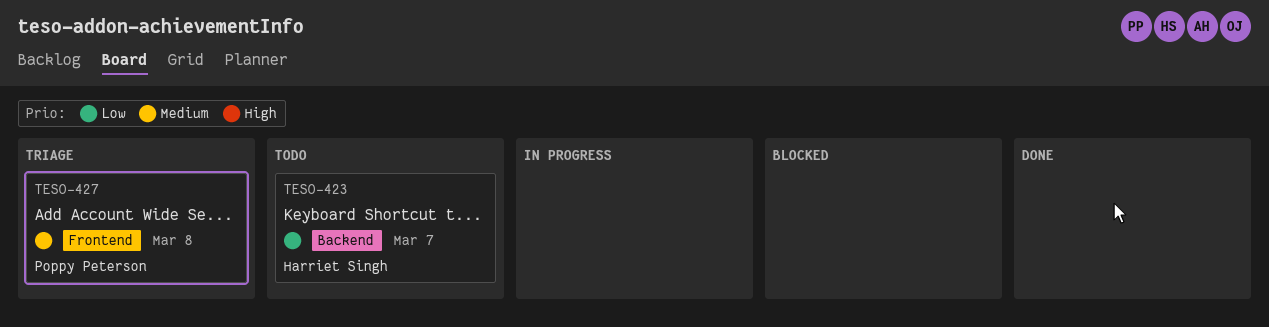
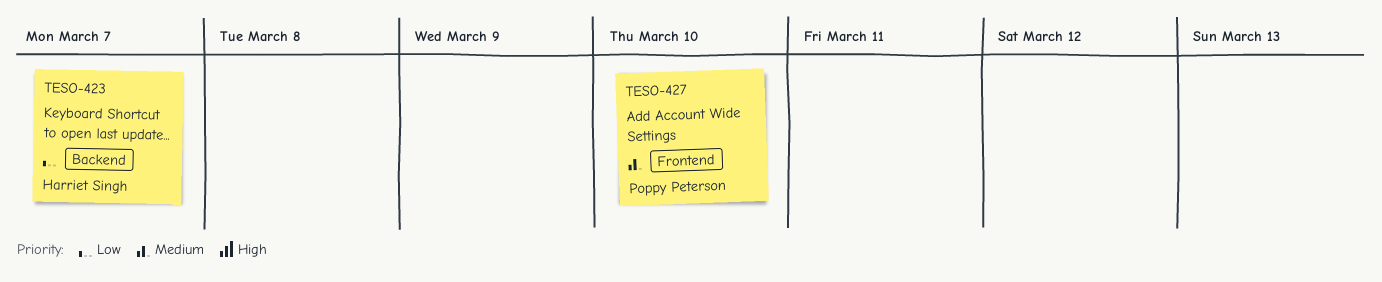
TESO-427, due: Mar 8 -> Mar 10

